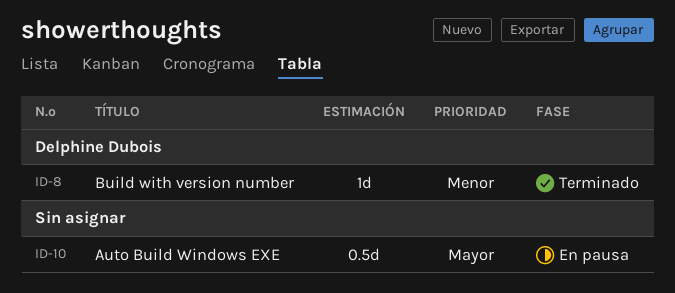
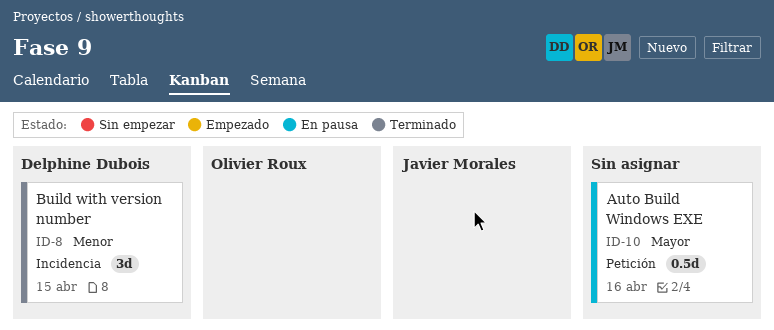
ID-8, estimate: 1d -> 3d

